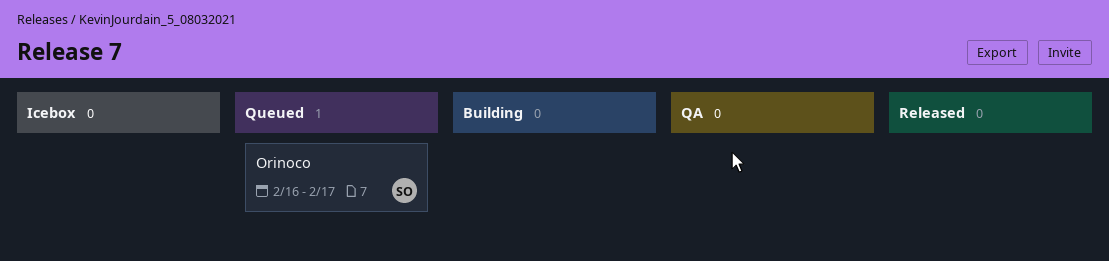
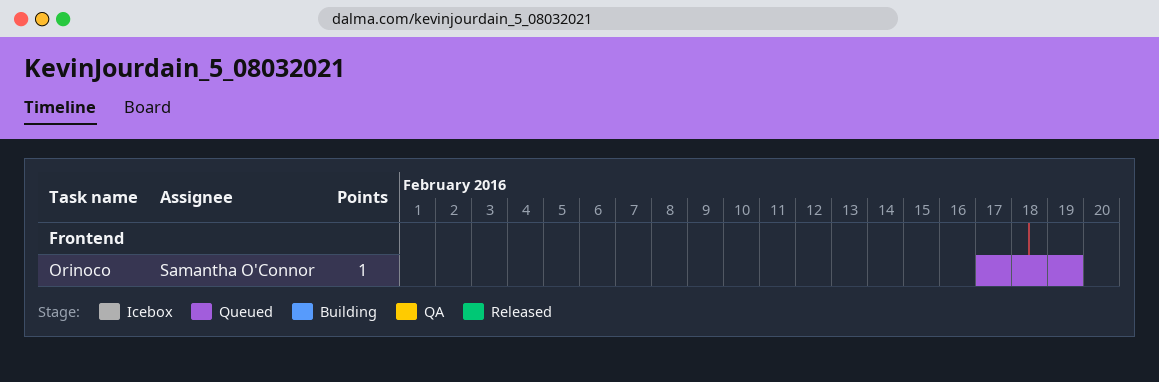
Orinoco, start: Feb 16 -> Feb 17
Orinoco, due: Feb 17 -> Feb 19

